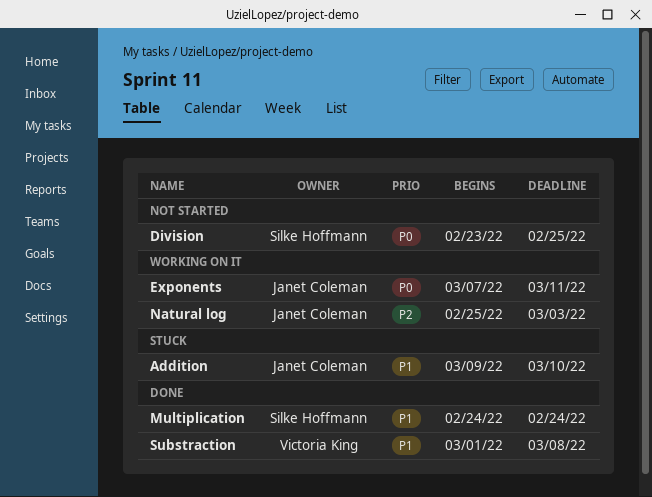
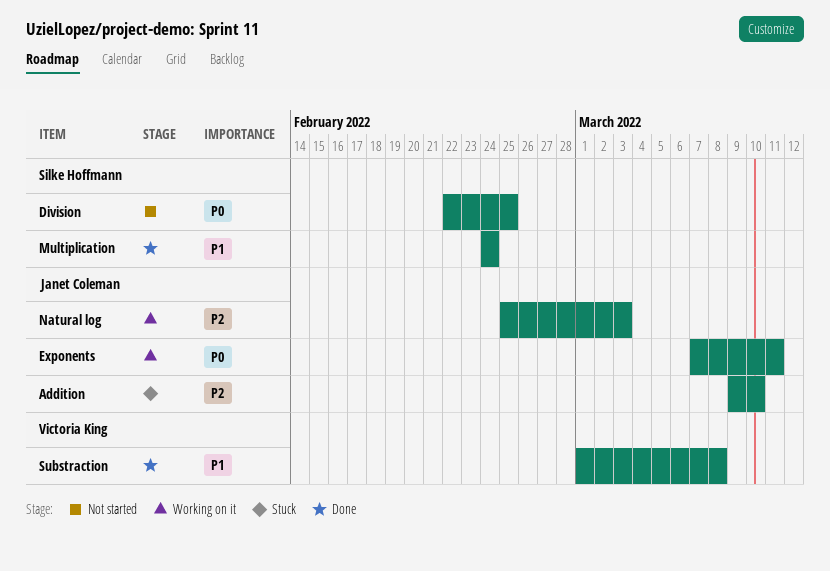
Addition, priority: P1 -> P2
Division, start: Feb 23 -> Feb 22

